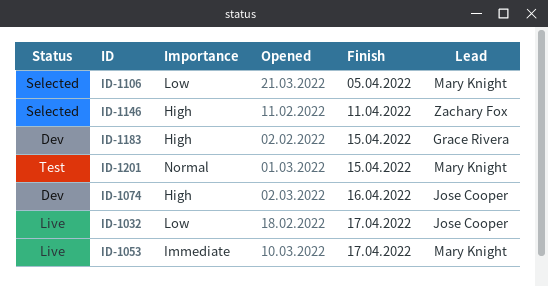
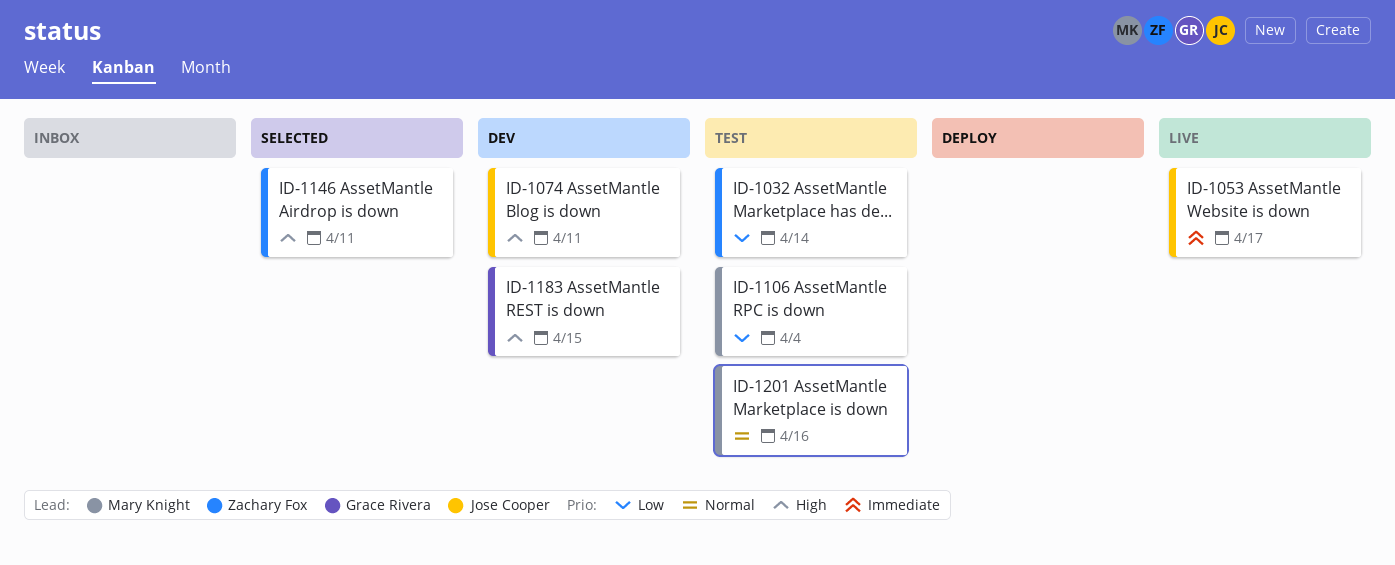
ID-1032, status: Live -> Test
ID-1032, owner: Jose Cooper -> Zachary Fox
ID-1032, due: Apr 17 -> Apr 14
ID-1053, owner: Mary Knight -> Jose Cooper
ID-1074, due: Apr 16 -> Apr 11
ID-1106, status: Selected -> Test
ID-1106, due: Apr 5 -> Apr 4
ID-1201, due: Apr 15 -> Apr 16

